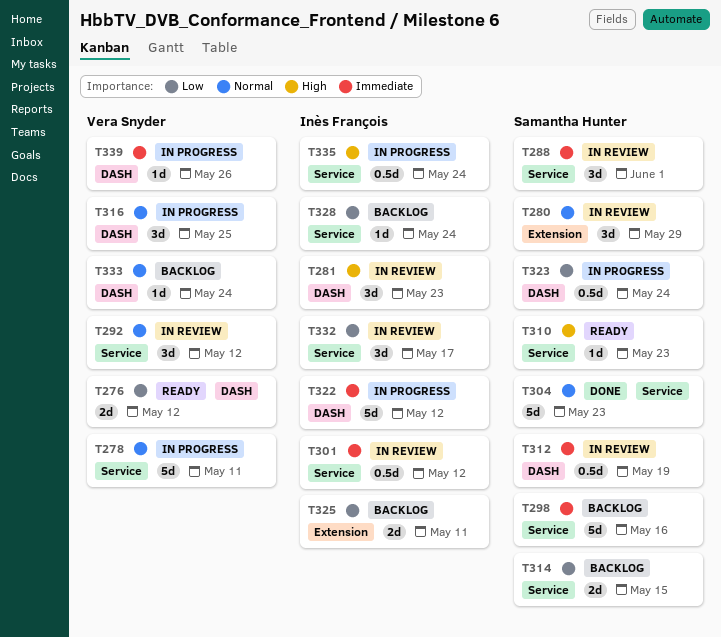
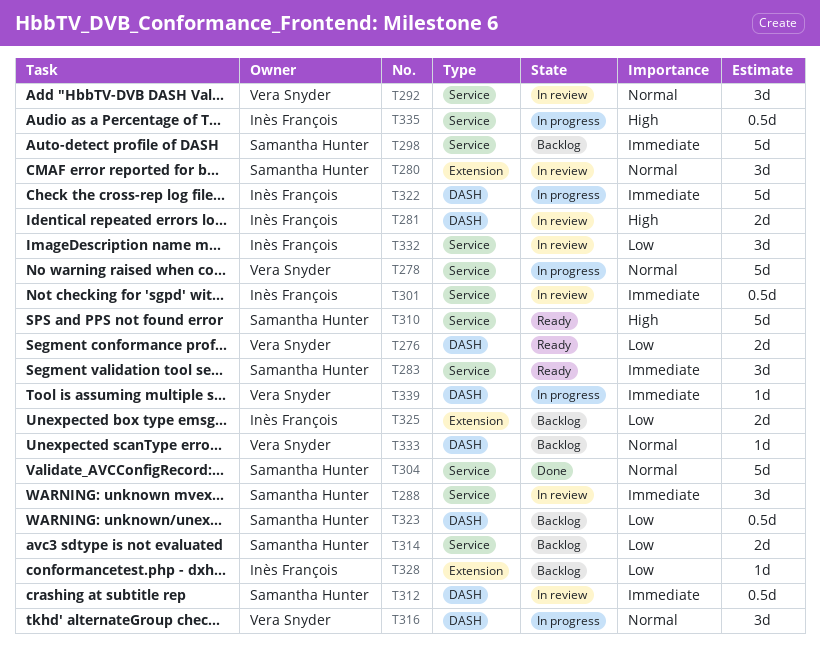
T281, estimate: 3d -> 2d
T283: none -> present
T310, estimate: 1d -> 5d
T323, status: In progress -> Backlog
T328, label: Service -> Extension

